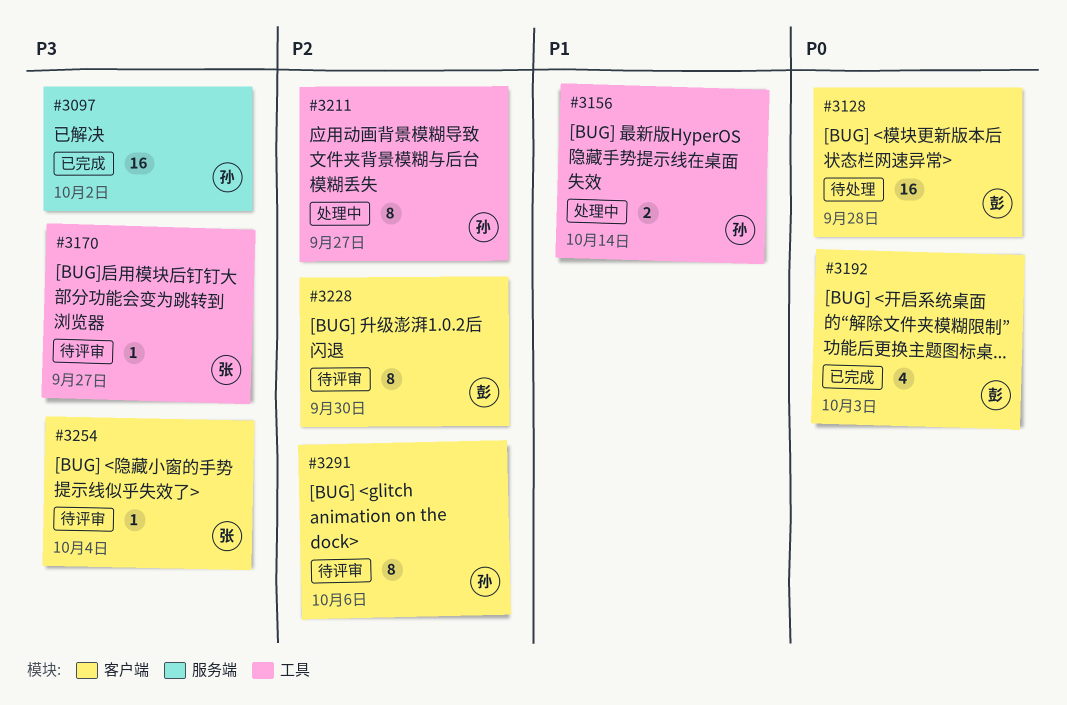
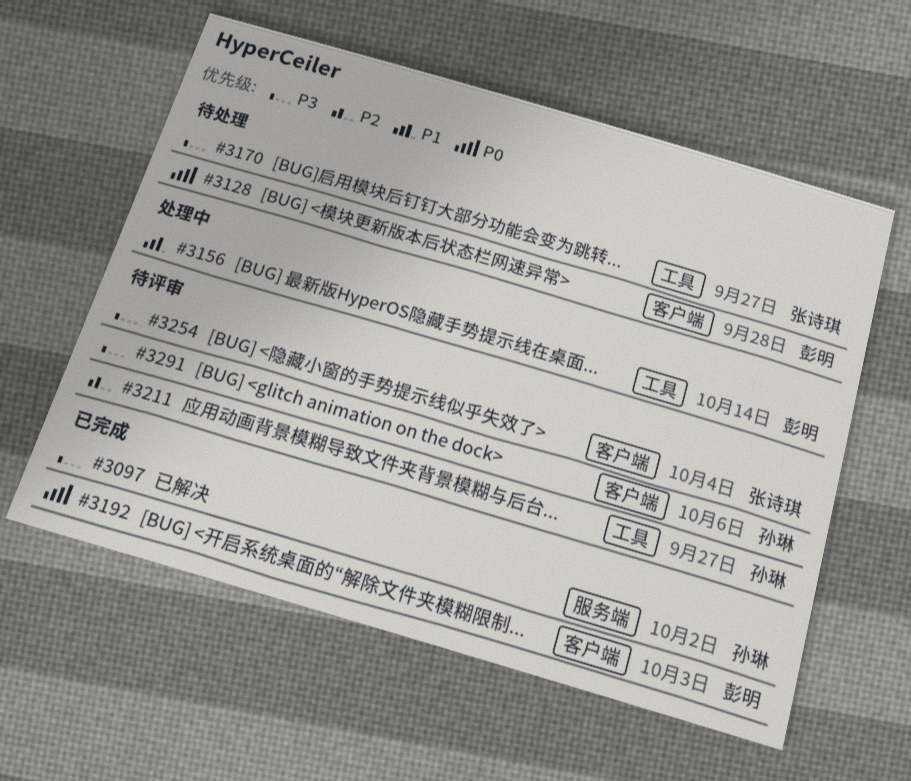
#3156, owner: 孙琳 -> 彭明
#3170, status: 待评审 -> 待处理
#3211, status: 处理中 -> 待评审
#3228: present -> none
#3291, priority: P2 -> P3

